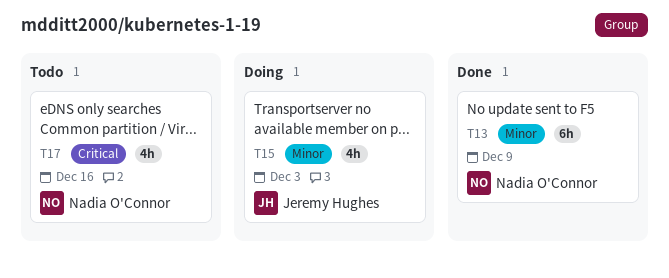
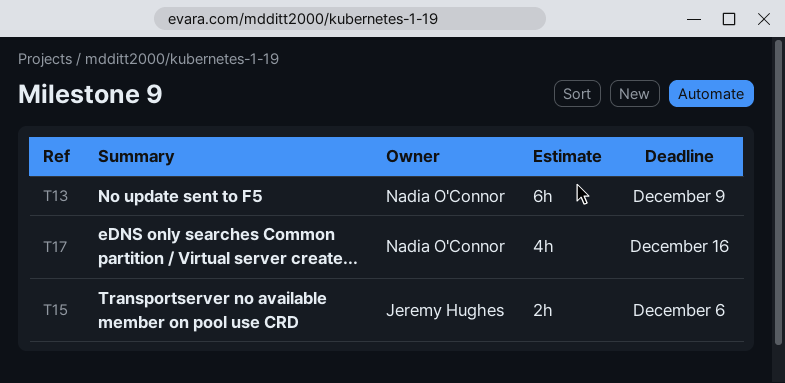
T15, estimate: 4h -> 2h
T15, due: Dec 3 -> Dec 6

